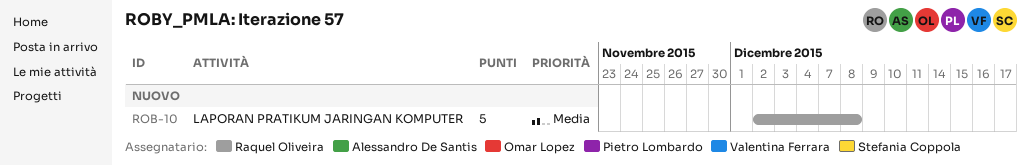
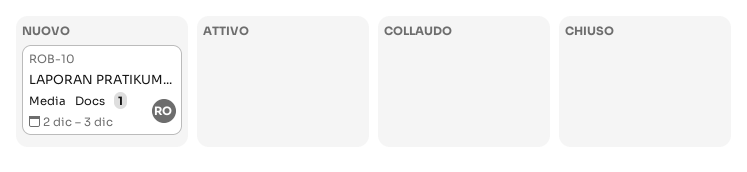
ROB-10, estimate: 5 -> 1
ROB-10, due: Dec 8 -> Dec 3

